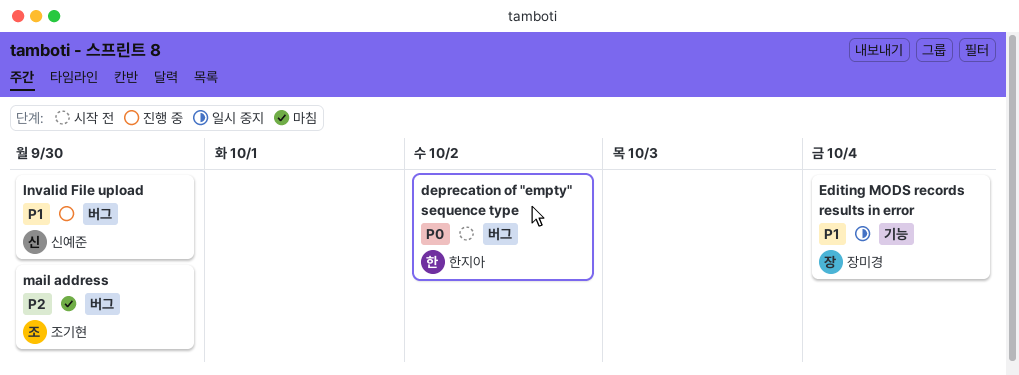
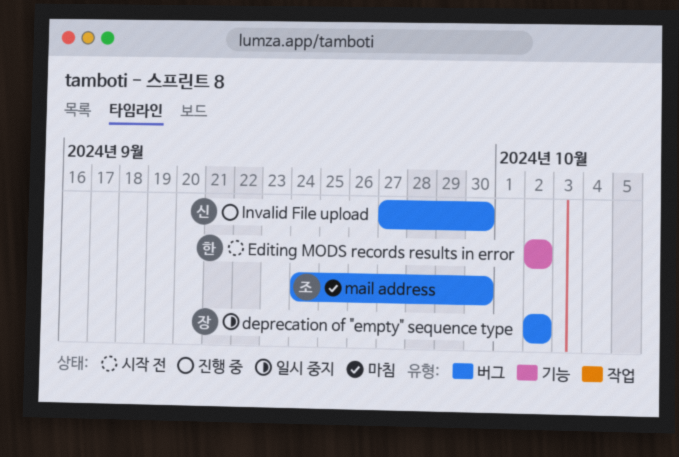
deprecation of "empty" sequence type, status: 시작 전 -> 일시 중지
deprecation of "empty" sequence type, owner: 한지아 -> 장미경
Editing MODS records results in error, status: 일시 중지 -> 시작 전
Editing MODS records results in error, owner: 장미경 -> 한지아
Editing MODS records results in error, due: Oct 4 -> Oct 2

